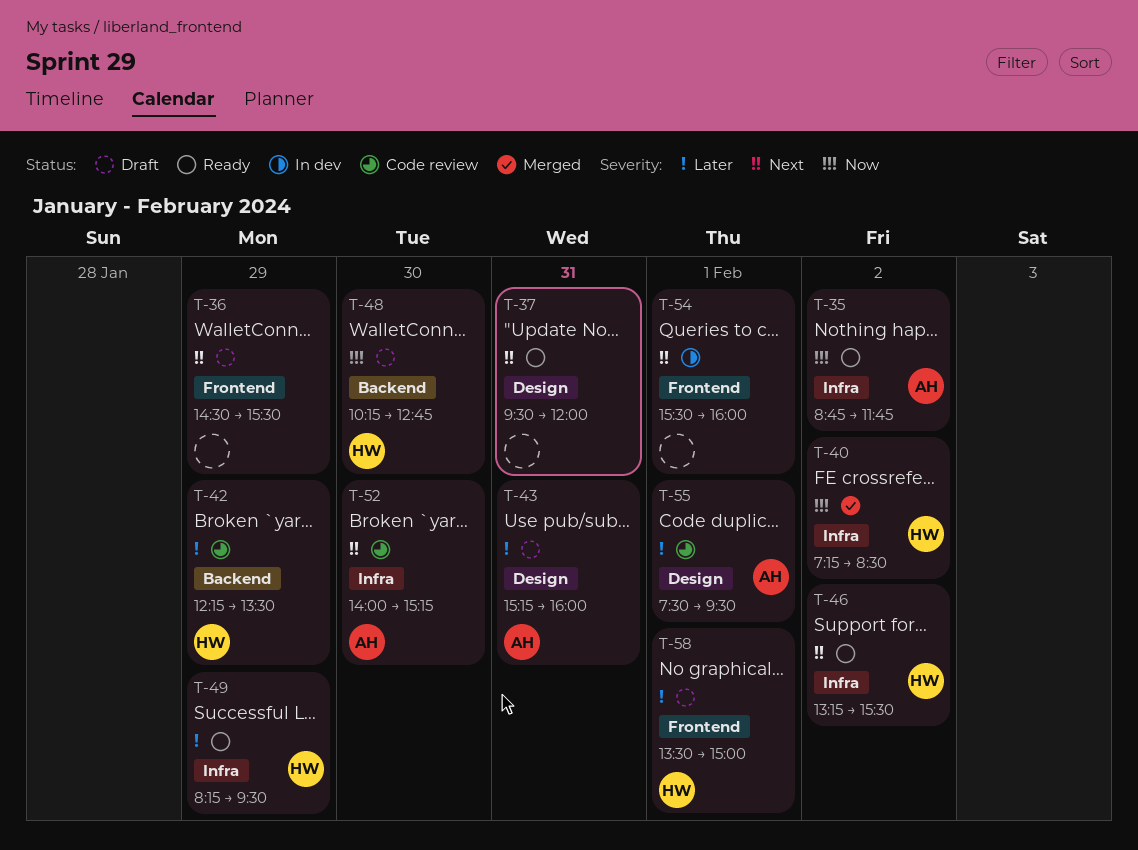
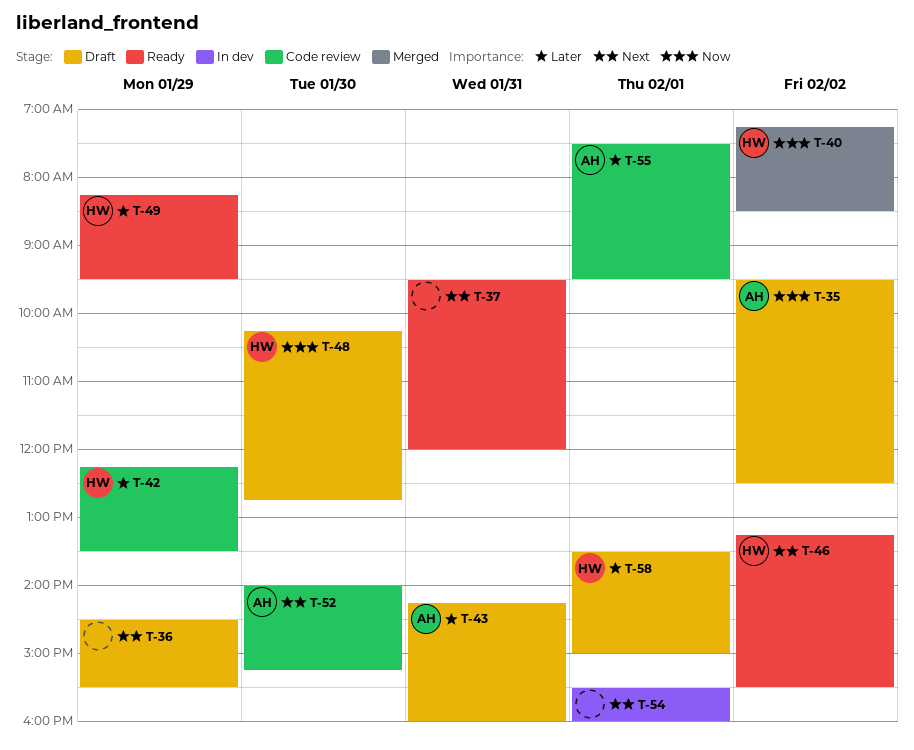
T-35, status: Ready -> Draft
T-35, begins: 08:45 -> 09:30
T-35, ends: 11:45 -> 12:30
T-43, begins: 15:15 -> 14:15

